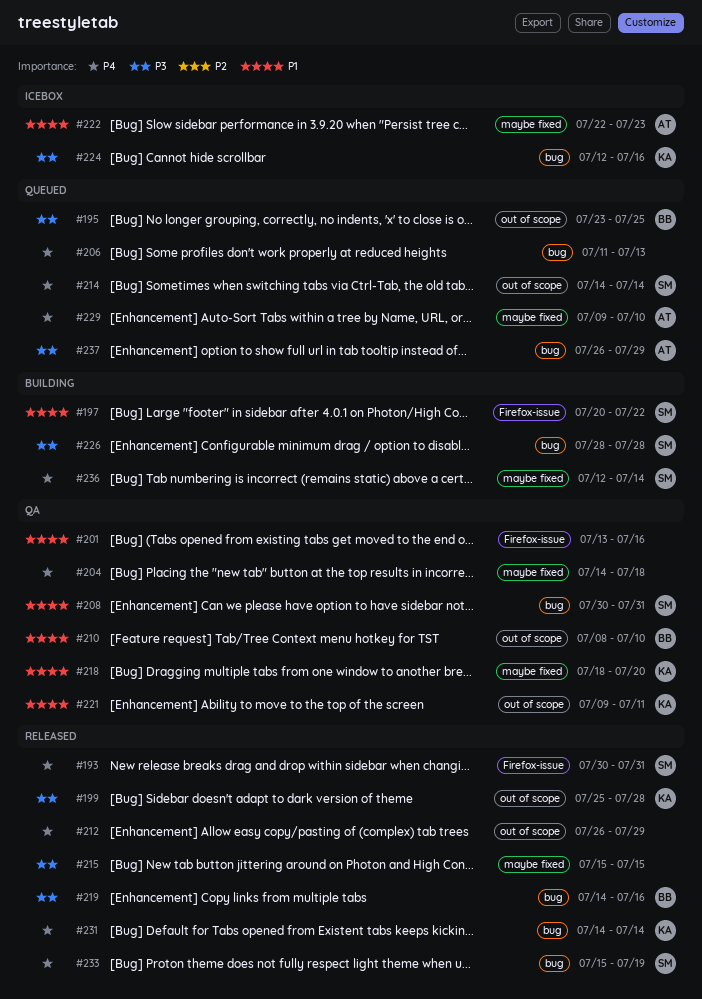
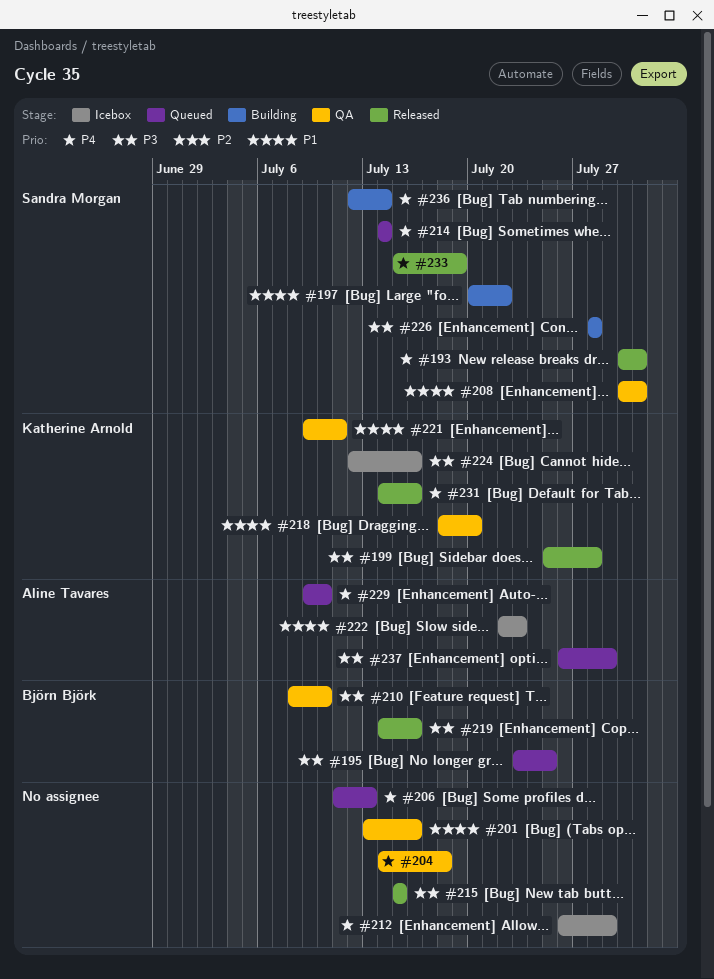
#210, priority: P1 -> P3
#212, status: Released -> Icebox
#231, due: Jul 14 -> Jul 16

